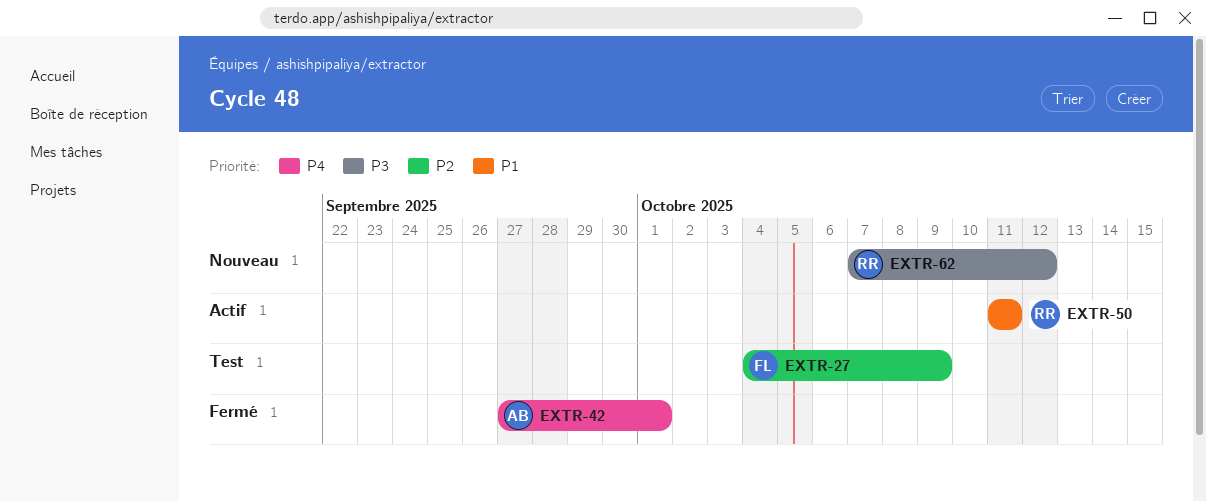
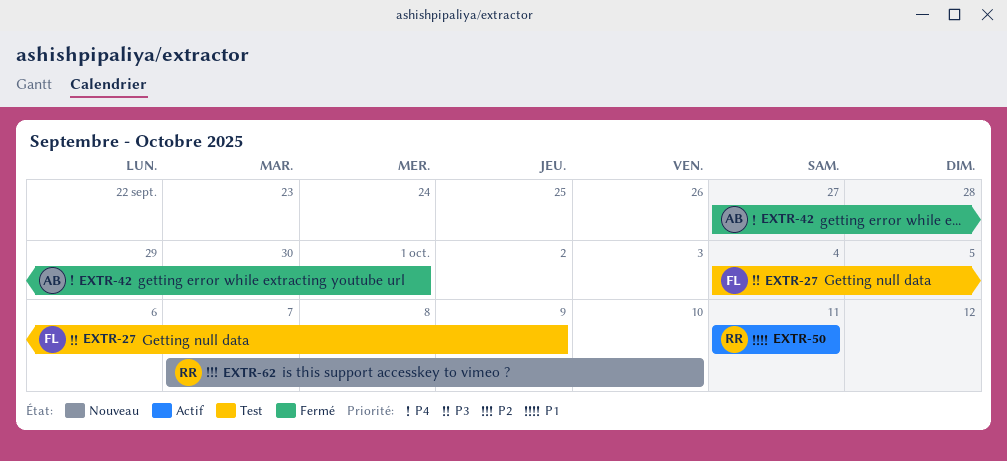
EXTR-27, priority: P2 -> P3
EXTR-62, priority: P3 -> P2
EXTR-62, due: Oct 12 -> Oct 10

